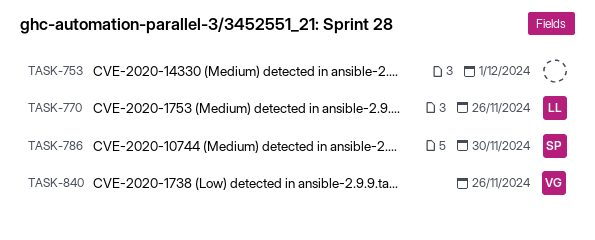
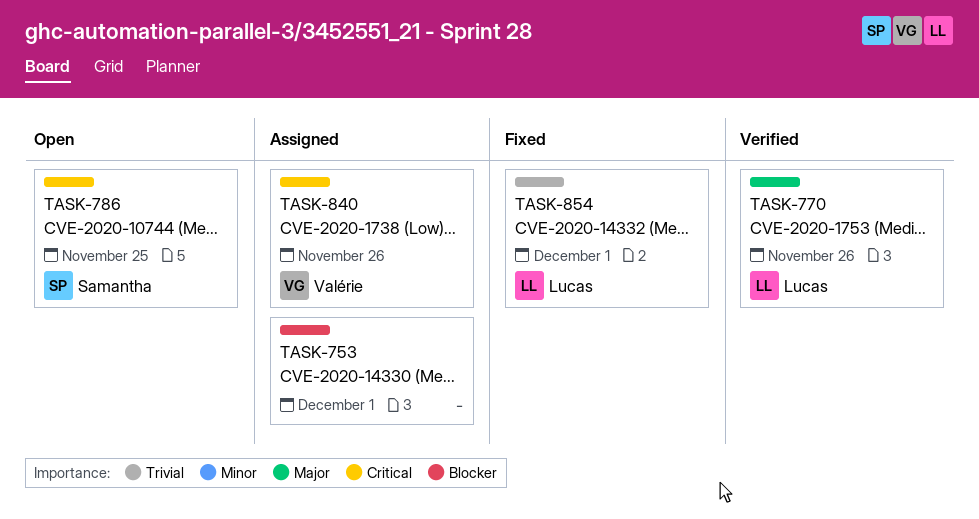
TASK-786, due: Nov 30 -> Nov 25
TASK-854: none -> present

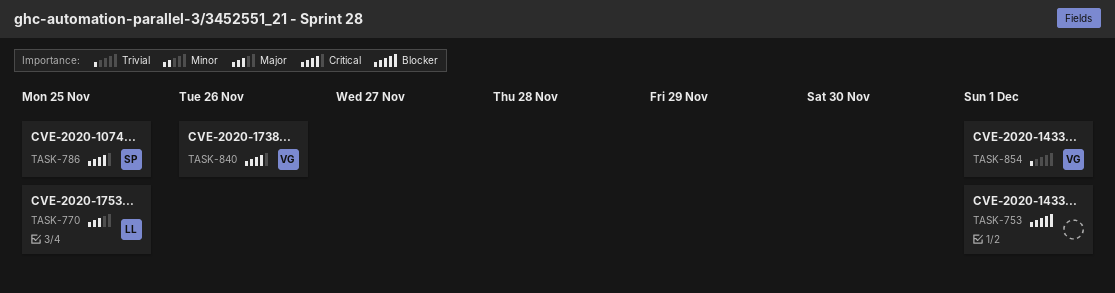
TASK-770, due: Nov 26 -> Nov 25
TASK-854, owner: Lucas -> Valérie

